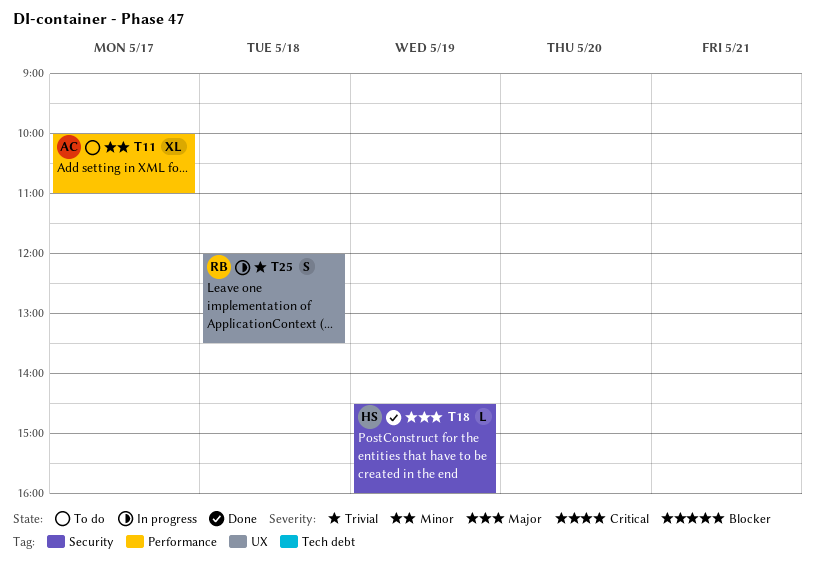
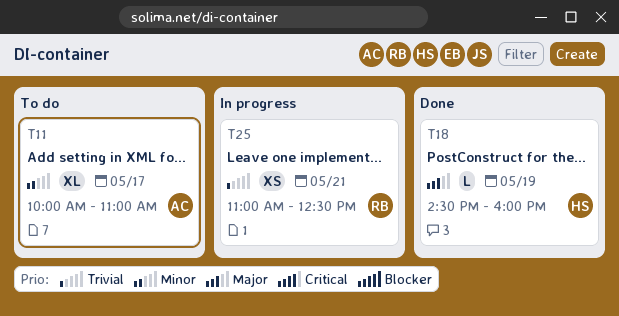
T25, estimate: S -> XS
T25, day: May 18 -> May 21
T25, begins: 12:00 -> 11:00
T25, ends: 13:30 -> 12:30

